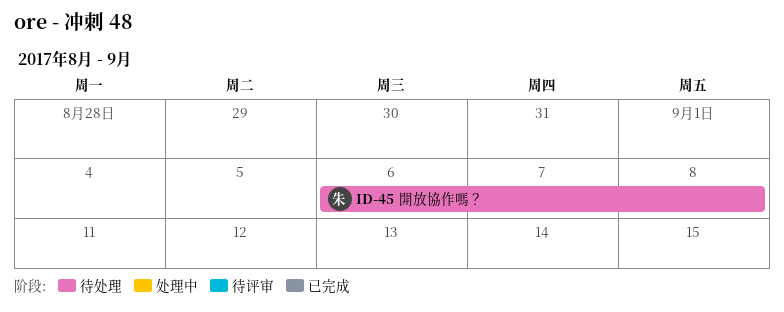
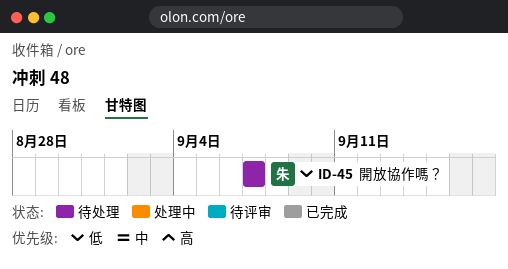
ID-45, start: Sep 6 -> Sep 7
ID-45, due: Sep 8 -> Sep 7

